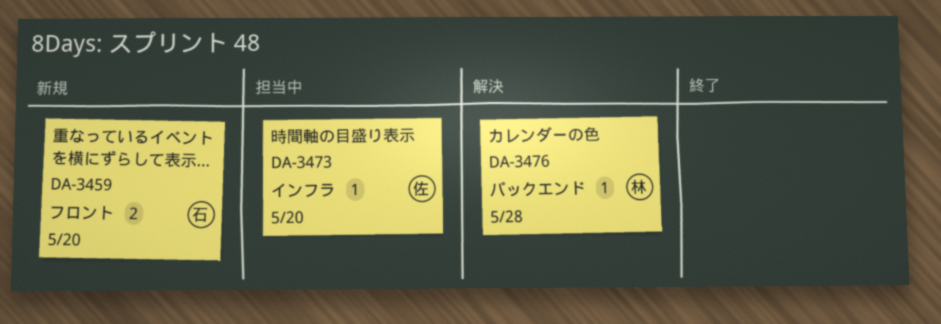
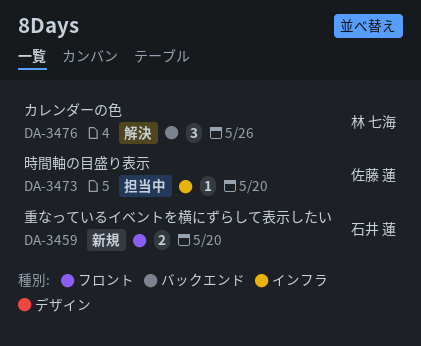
DA-3476, estimate: 1 -> 3
DA-3476, due: May 28 -> May 26

